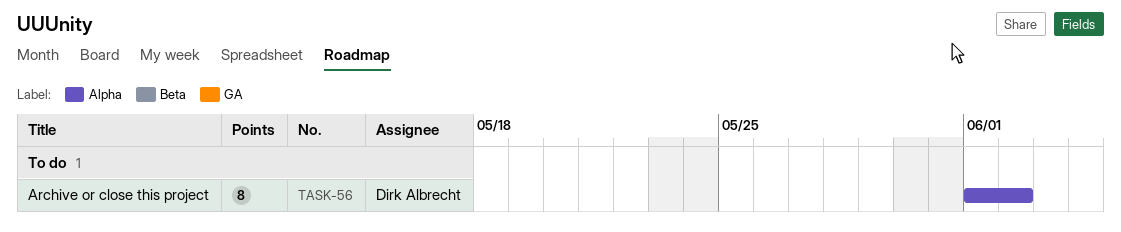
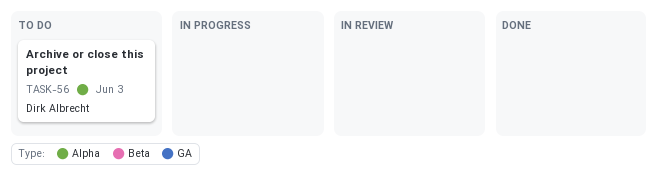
TASK-56, due: Jun 2 -> Jun 3

